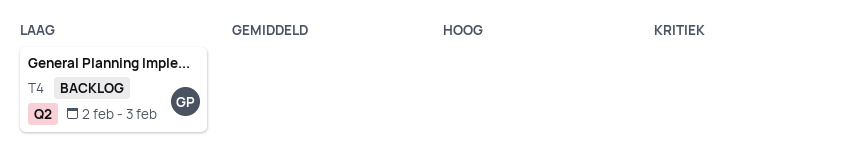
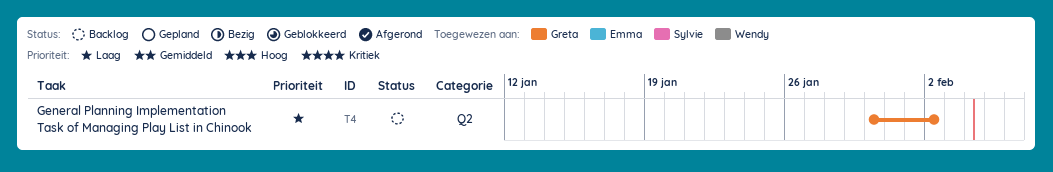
T4, start: Feb 2 -> Jan 30
T4, due: Feb 3 -> Feb 2

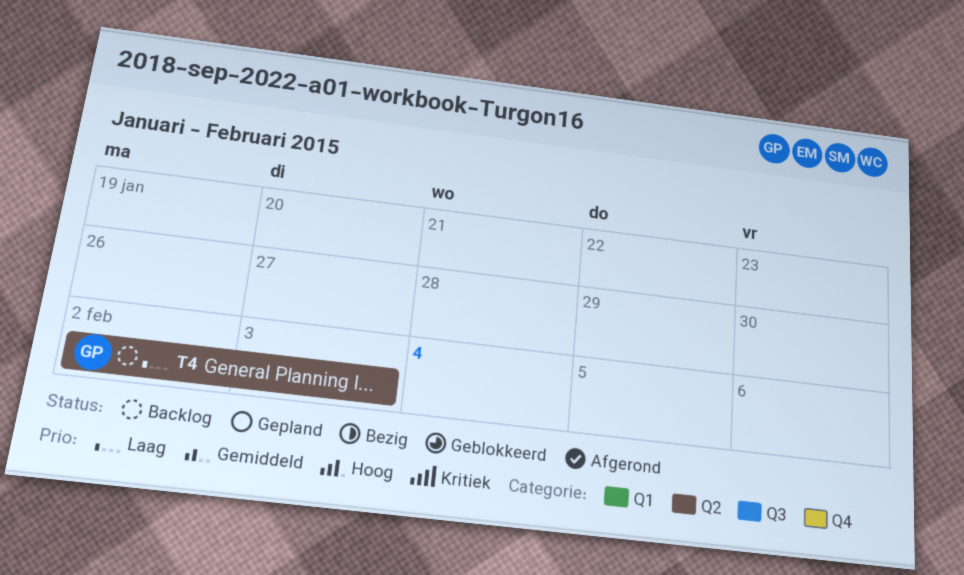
T4, start: Jan 30 -> Feb 2
T4, due: Feb 2 -> Feb 3

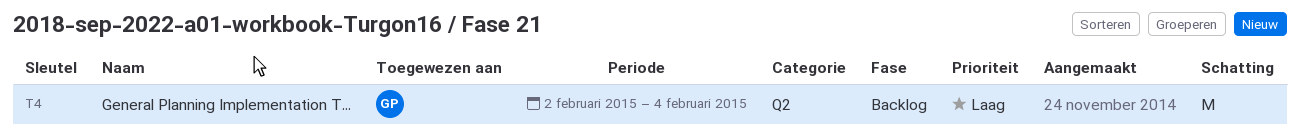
T4, due: Feb 3 -> Feb 4

